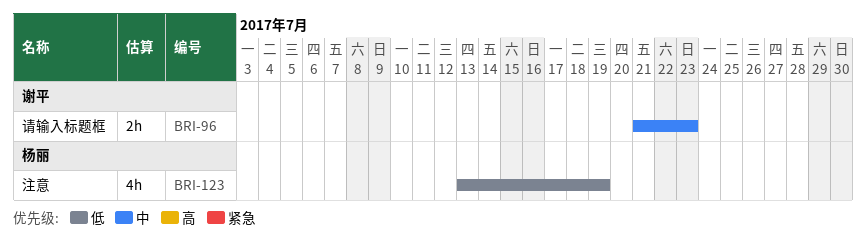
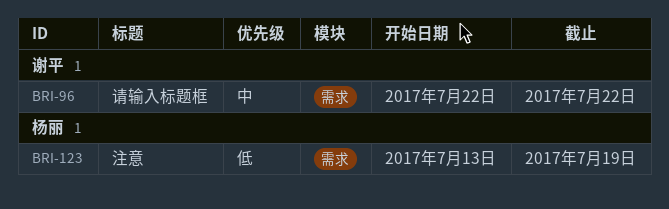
BRI-96, start: Jul 21 -> Jul 22
BRI-96, due: Jul 23 -> Jul 22

